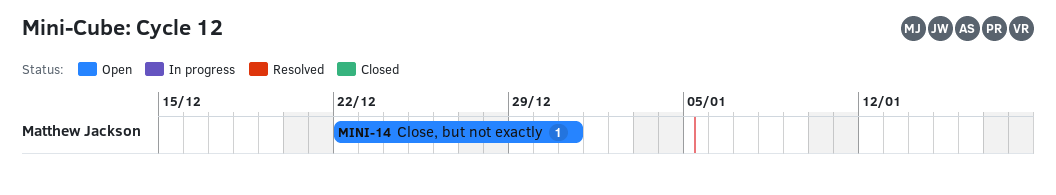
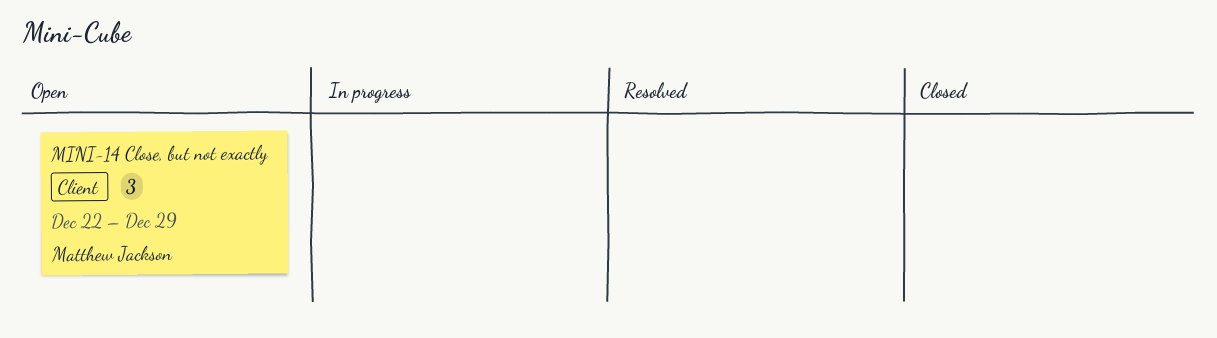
MINI-14, estimate: 1 -> 3
MINI-14, due: Dec 31 -> Dec 29

